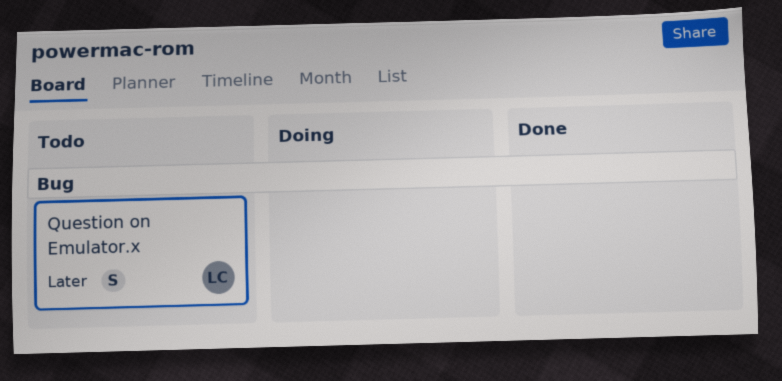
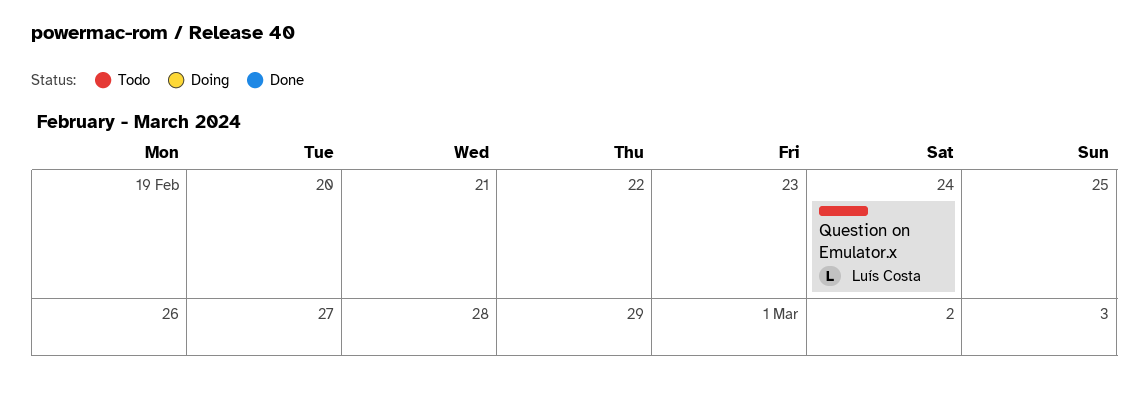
Question on Emulator.x, estimate: S -> L

